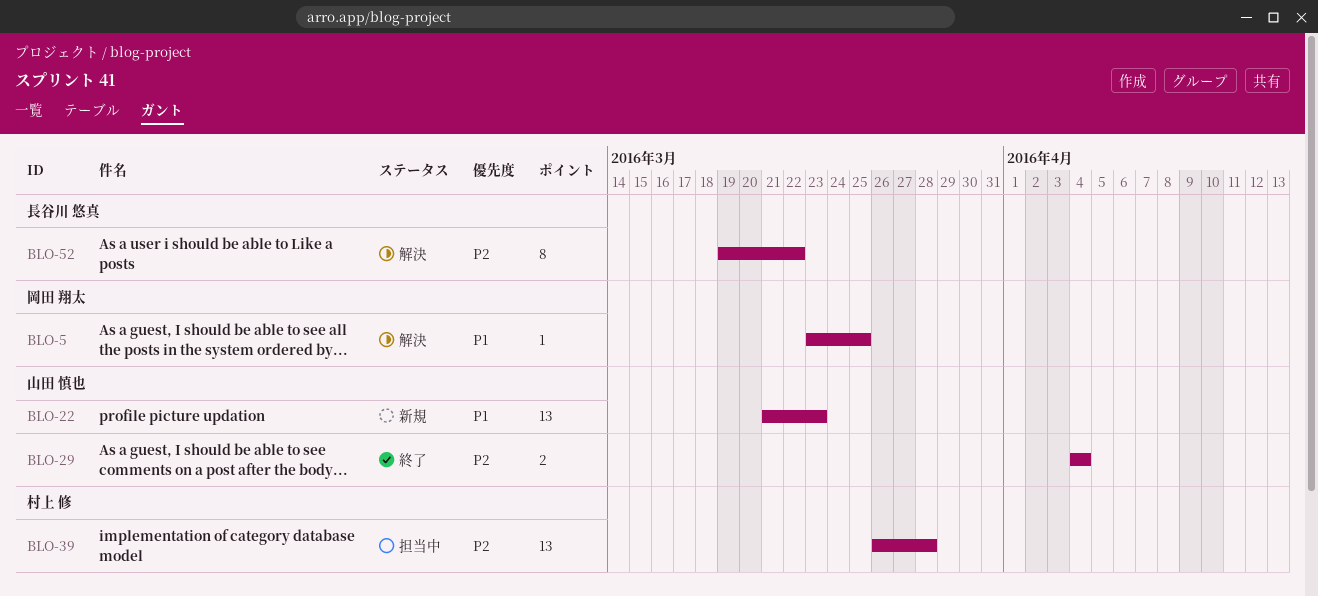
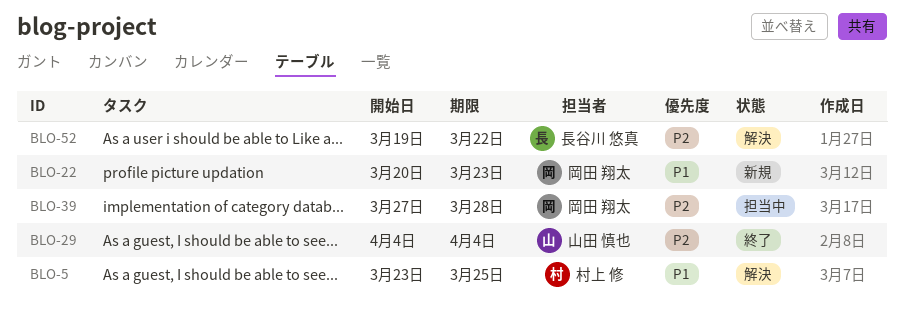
BLO-5, owner: 岡田 翔太 -> 村上 修
BLO-22, owner: 山田 慎也 -> 岡田 翔太
BLO-22, start: Mar 21 -> Mar 20
BLO-39, owner: 村上 修 -> 岡田 翔太
BLO-39, start: Mar 26 -> Mar 27

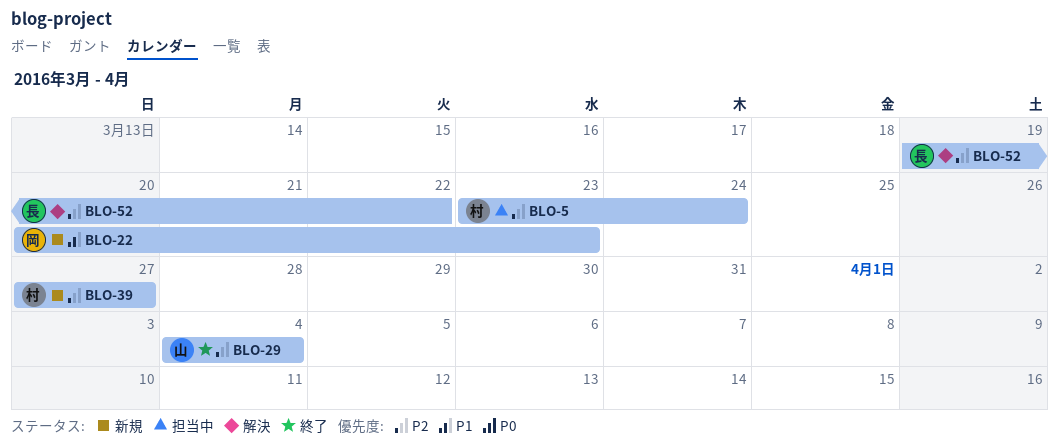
BLO-5, status: 解決 -> 担当中
BLO-5, priority: P1 -> P2
BLO-5, due: Mar 25 -> Mar 24
BLO-39, status: 担当中 -> 新規
BLO-39, owner: 岡田 翔太 -> 村上 修
BLO-39, due: Mar 28 -> Mar 27

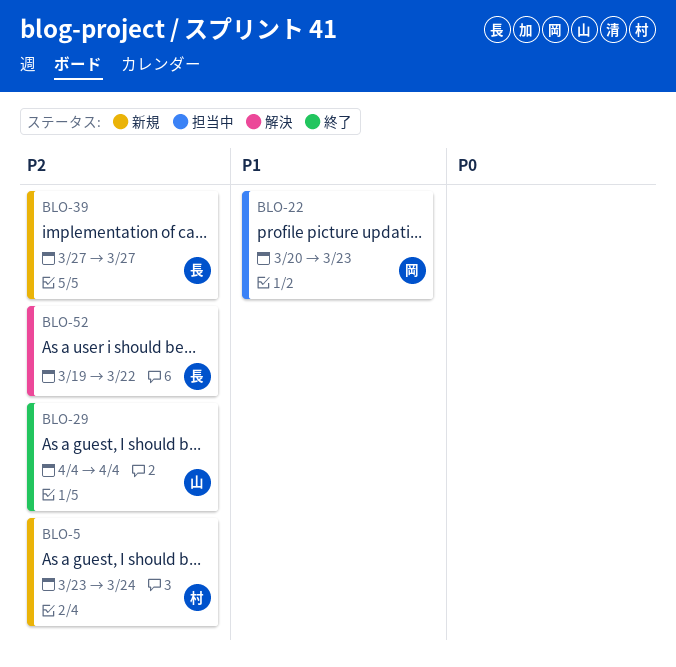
BLO-5, status: 担当中 -> 新規
BLO-22, status: 新規 -> 担当中
BLO-39, owner: 村 -> 長

